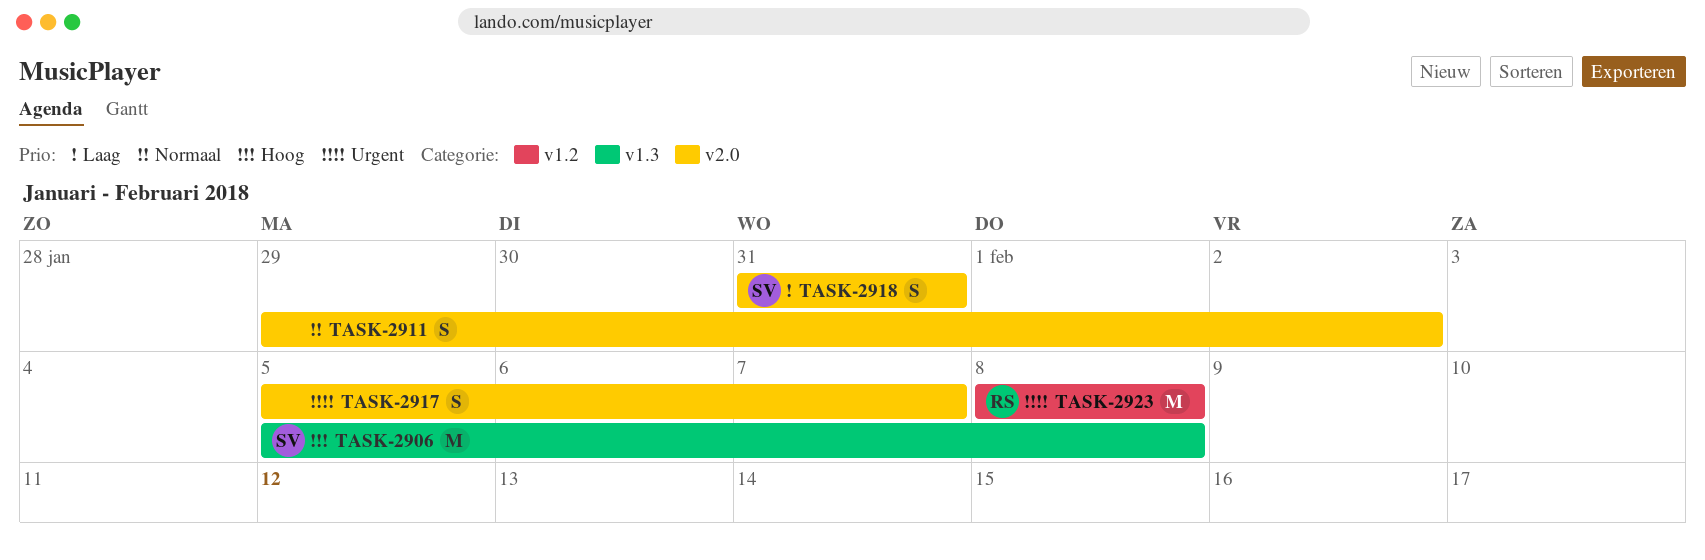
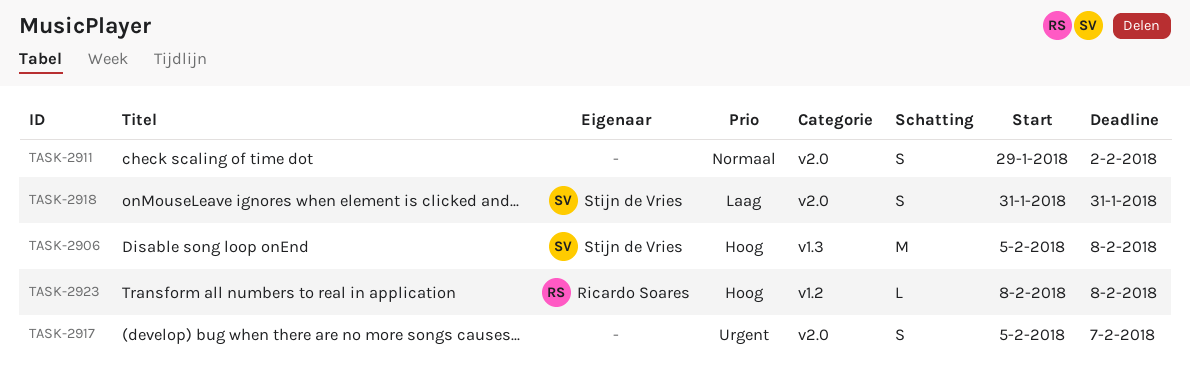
TASK-2923, priority: Urgent -> Hoog
TASK-2923, estimate: M -> L

